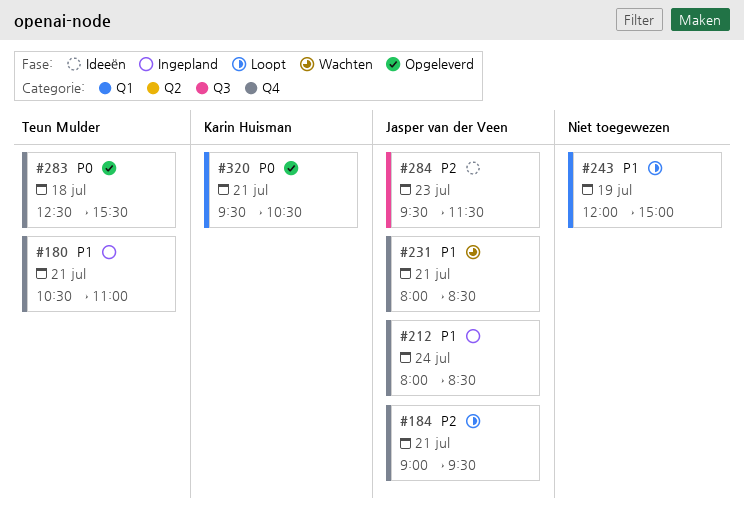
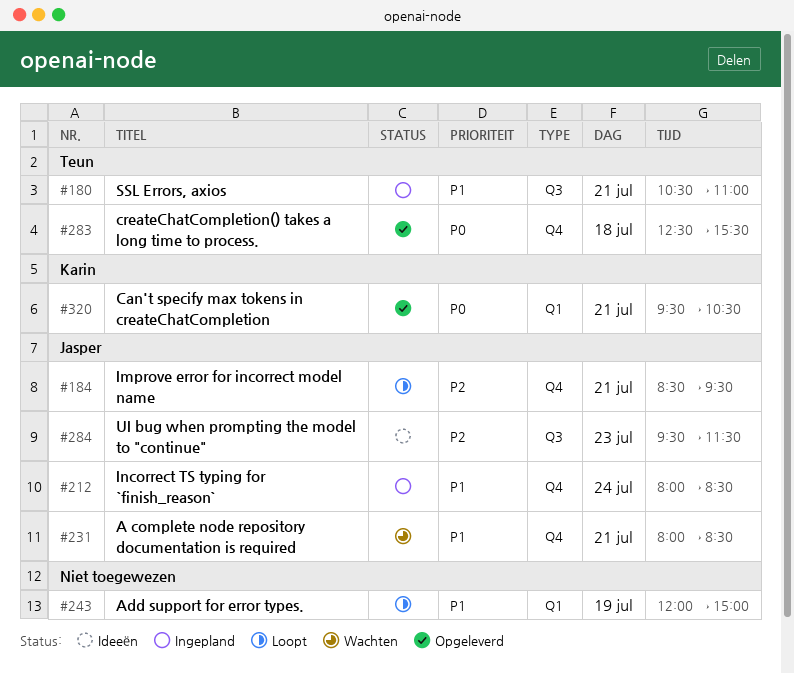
#180, label: Q4 -> Q3
#184, begins: 09:00 -> 08:30

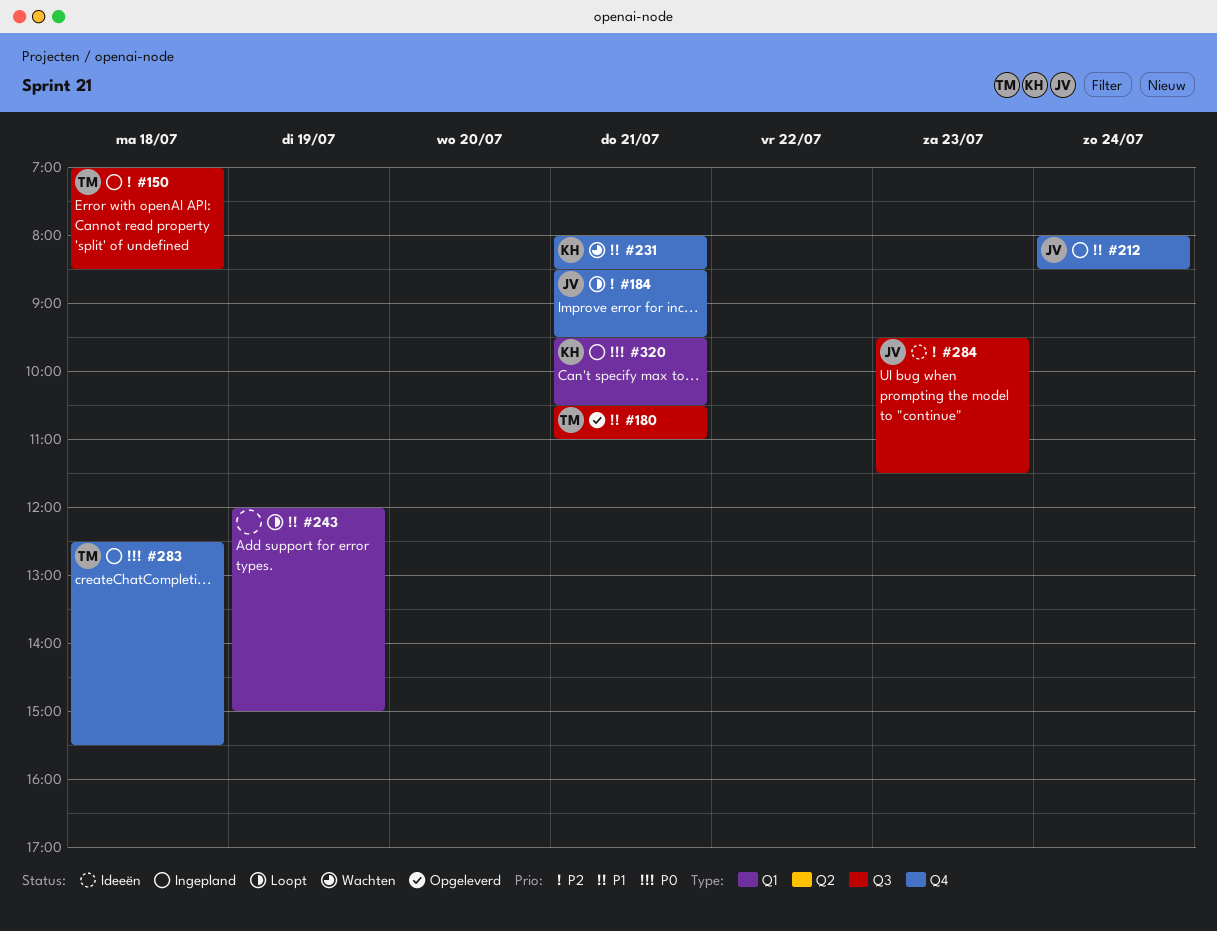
#150: none -> present
#180, status: Ingepland -> Opgeleverd
#231, owner: Jasper -> Karin
#283, status: Opgeleverd -> Ingepland
#320, status: Opgeleverd -> Ingepland

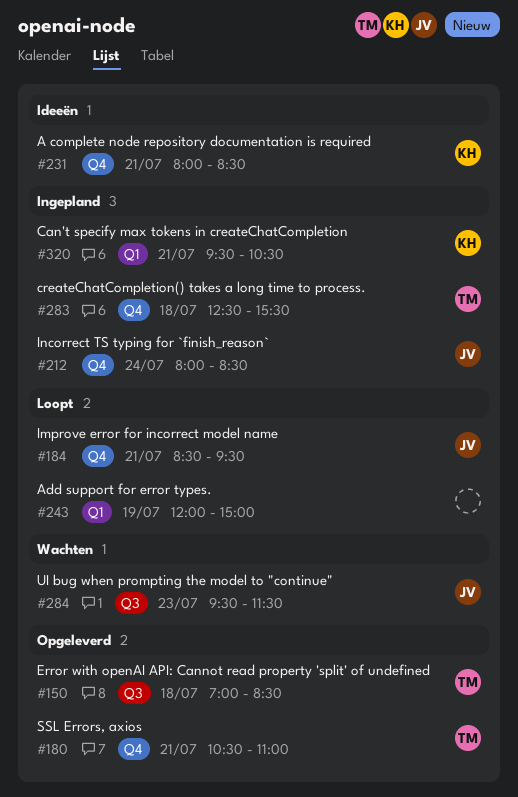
#150, status: Ingepland -> Opgeleverd
#180, label: Q3 -> Q4
#231, status: Wachten -> Ideeën
#284, status: Ideeën -> Wachten

